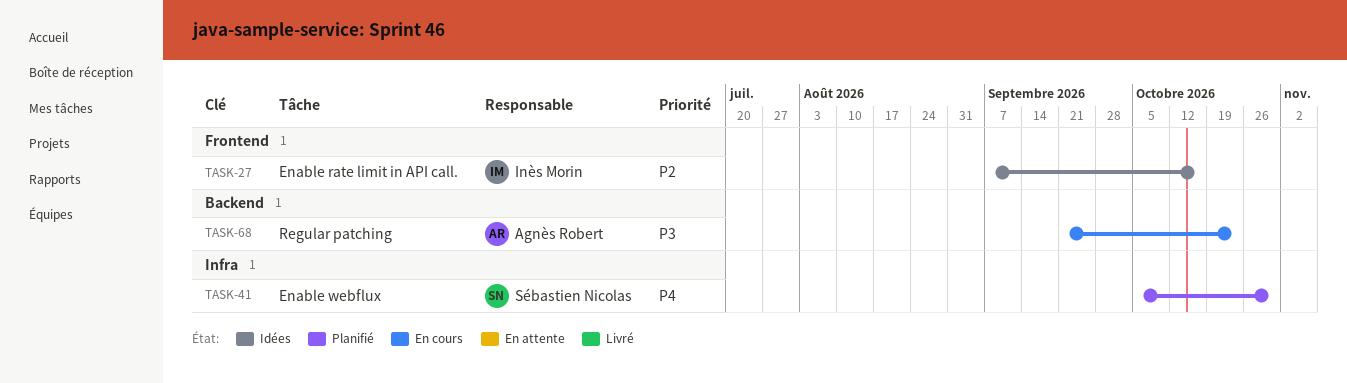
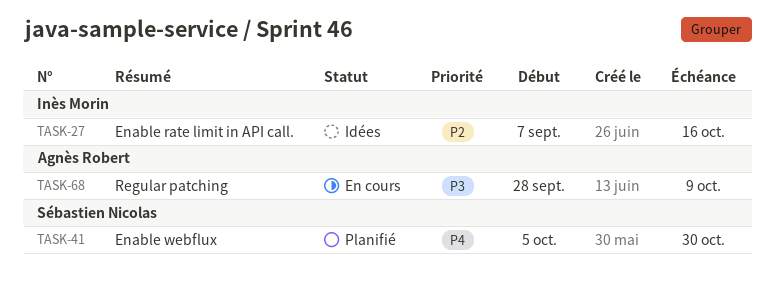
TASK-68, start: Sep 21 -> Sep 28
TASK-68, due: Oct 23 -> Oct 9

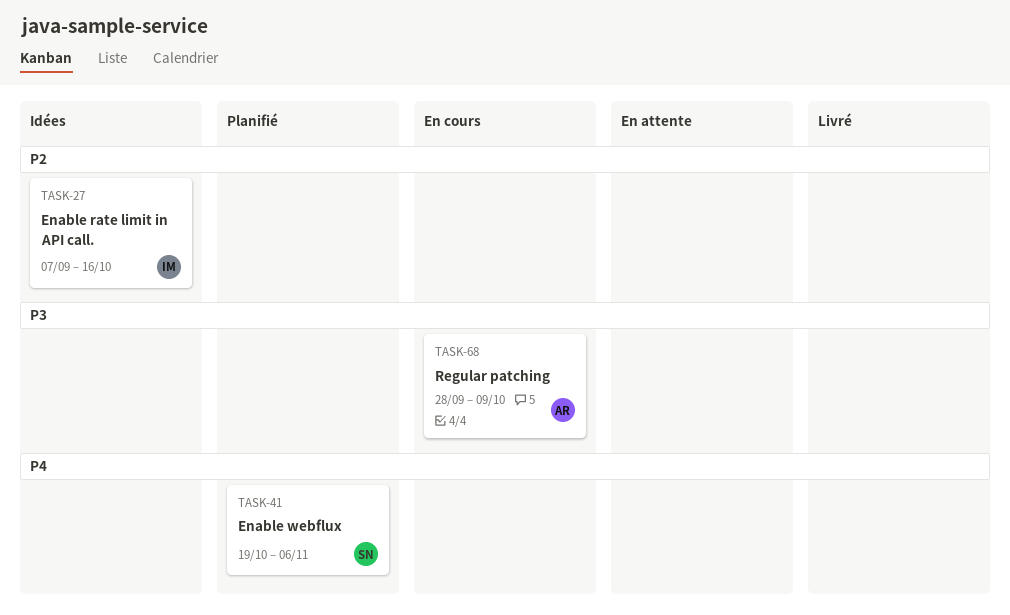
TASK-41, start: Oct 5 -> Oct 19
TASK-41, due: Oct 30 -> Nov 6

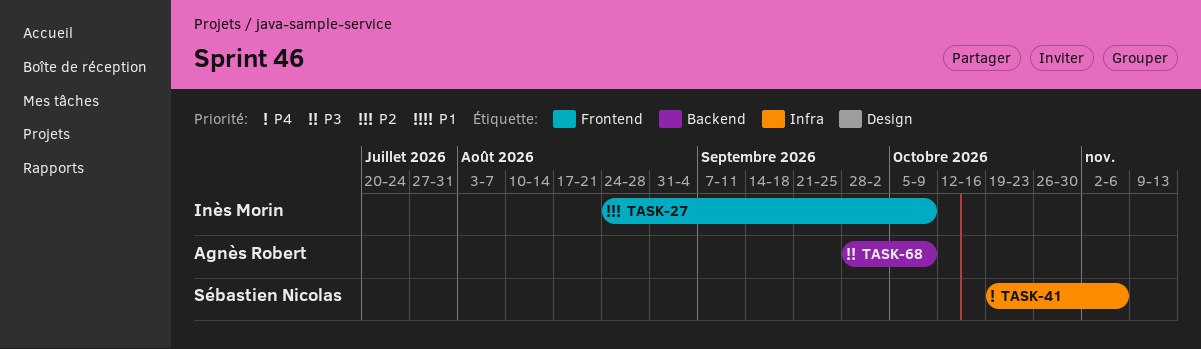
TASK-27, start: Sep 7 -> Aug 24
TASK-27, due: Oct 16 -> Oct 9

